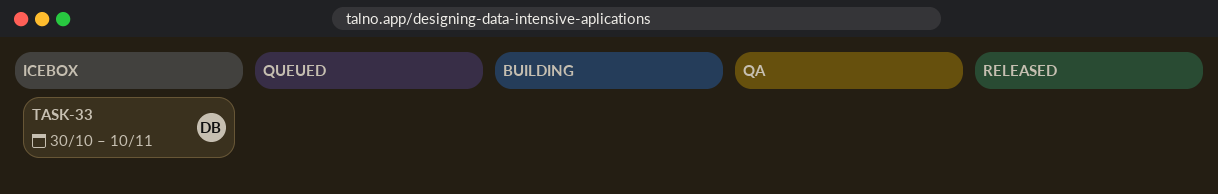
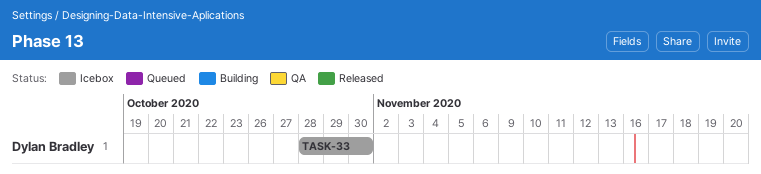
TASK-33, start: Oct 30 -> Oct 28
TASK-33, due: Nov 10 -> Oct 30

